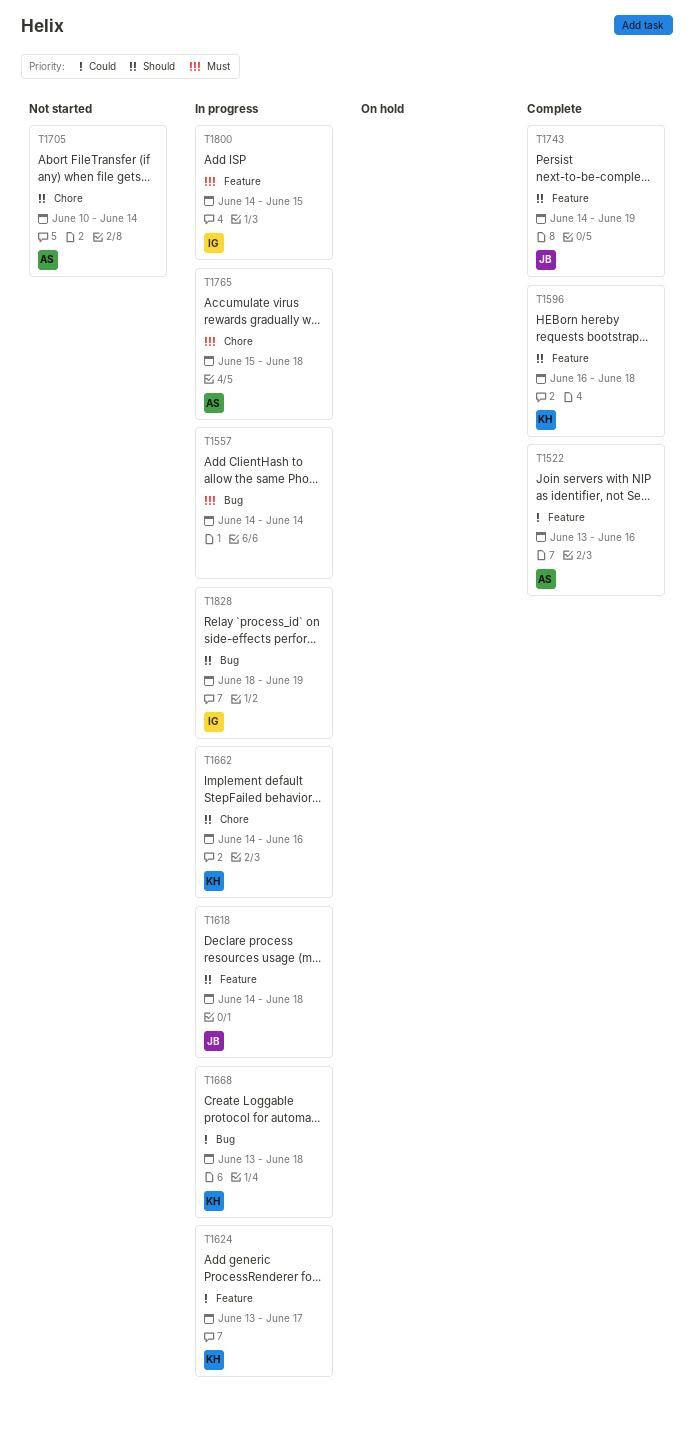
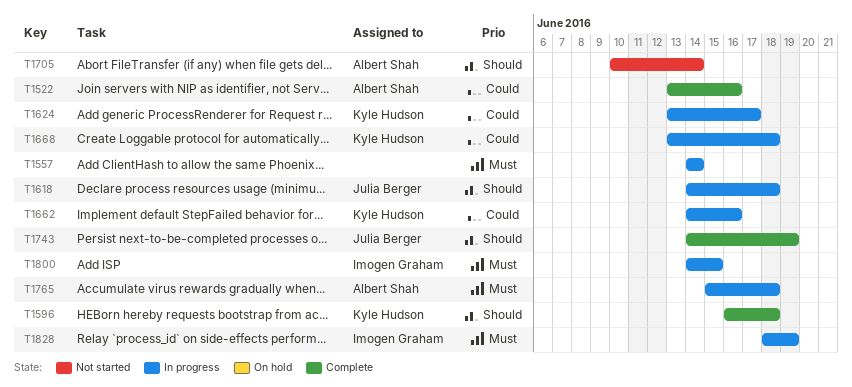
T1662, priority: Should -> Could
T1828, priority: Should -> Must

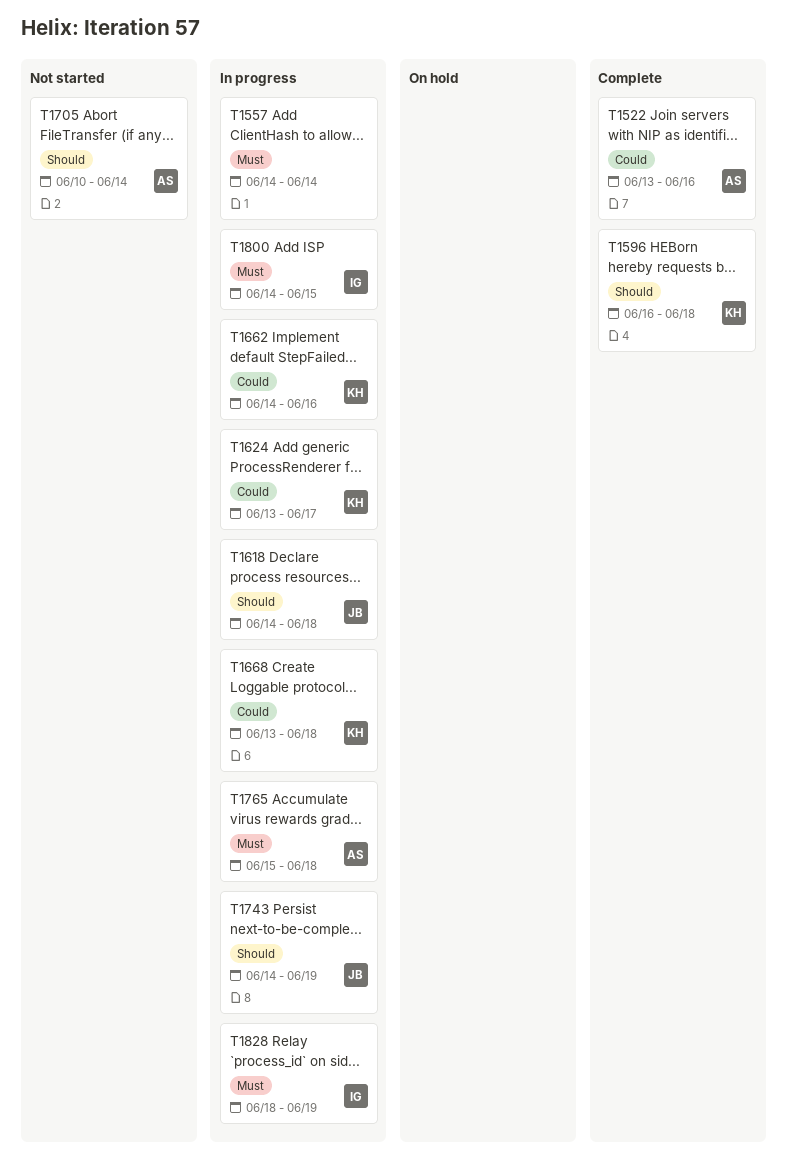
T1743, status: Complete -> In progress

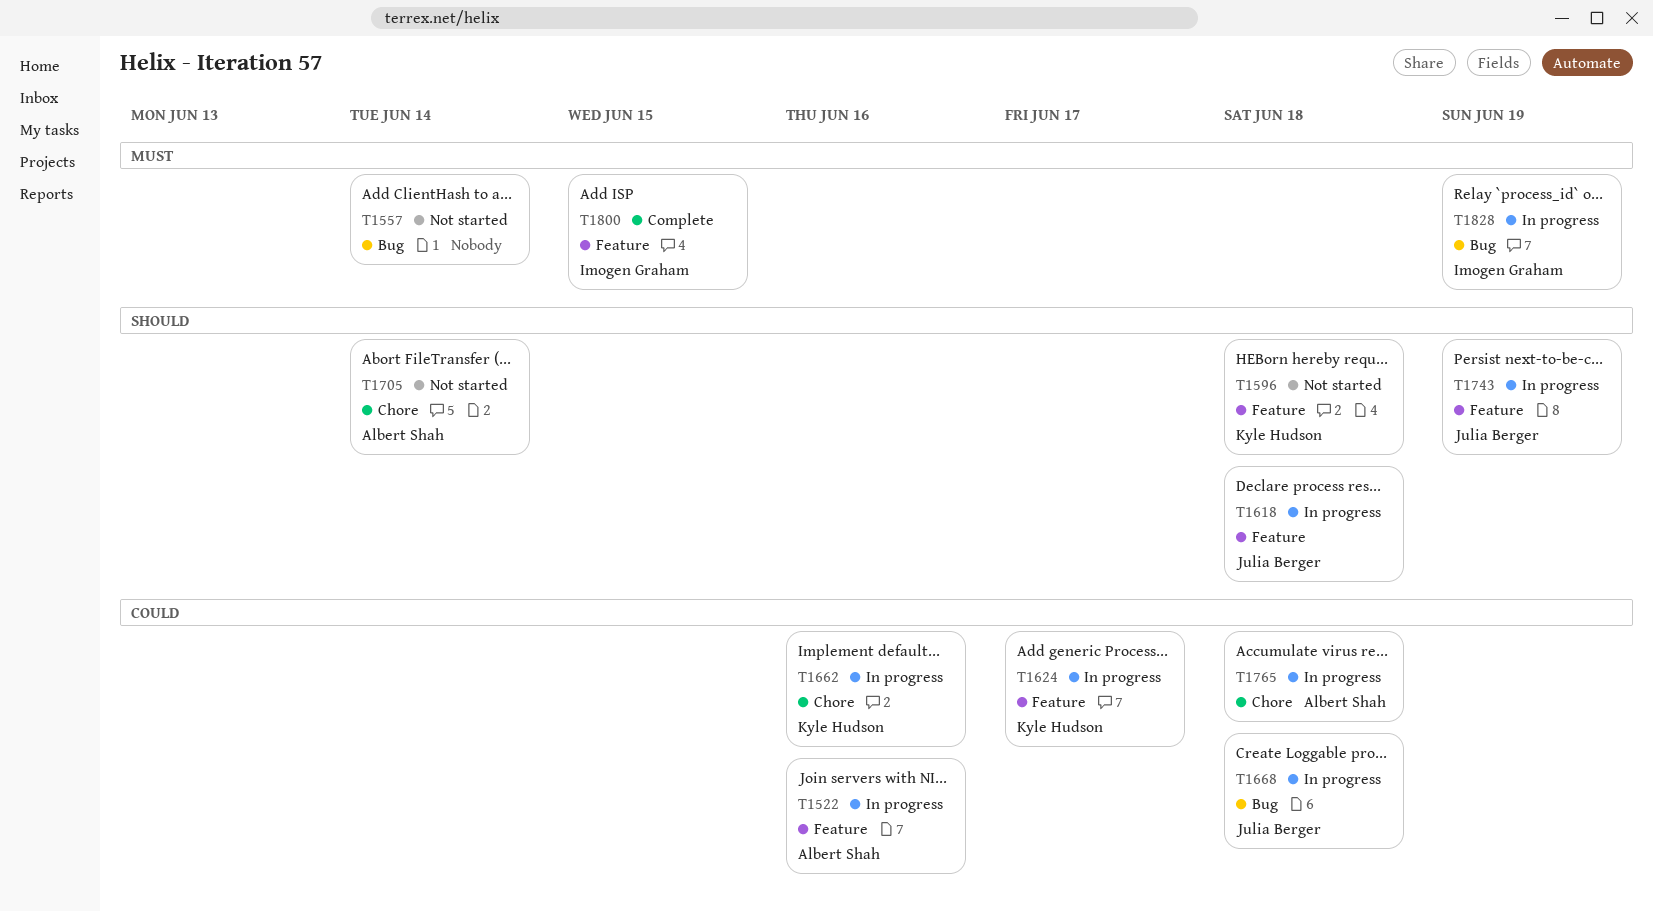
T1522, status: Complete -> In progress
T1557, status: In progress -> Not started
T1596, status: Complete -> Not started
T1668, owner: Kyle Hudson -> Julia Berger
T1765, priority: Must -> Could
T1800, status: In progress -> Complete

